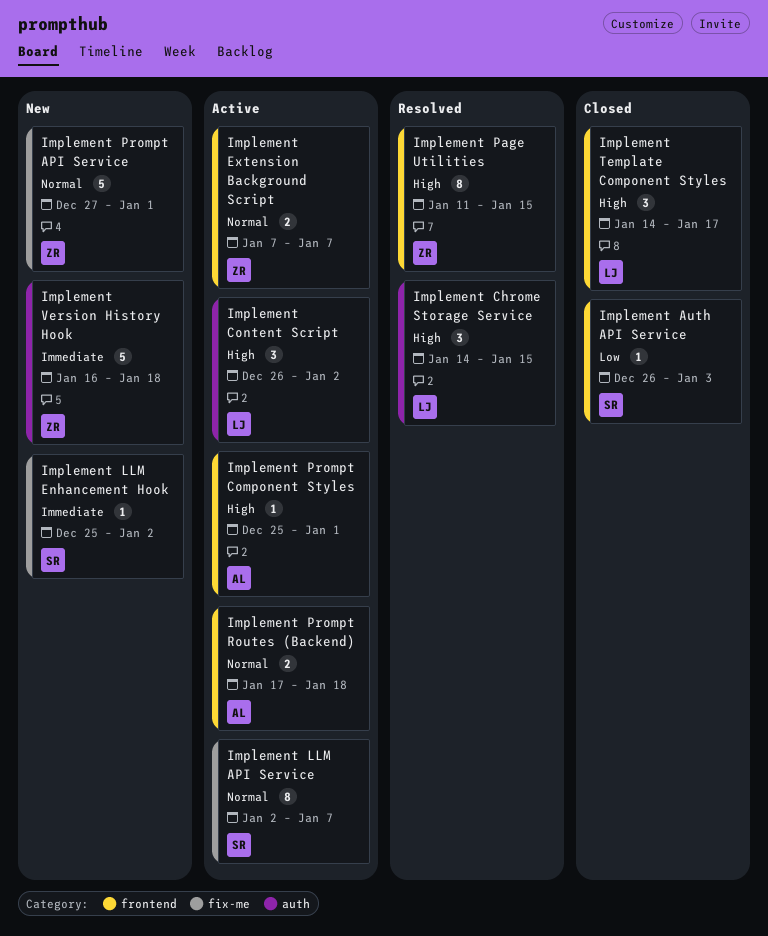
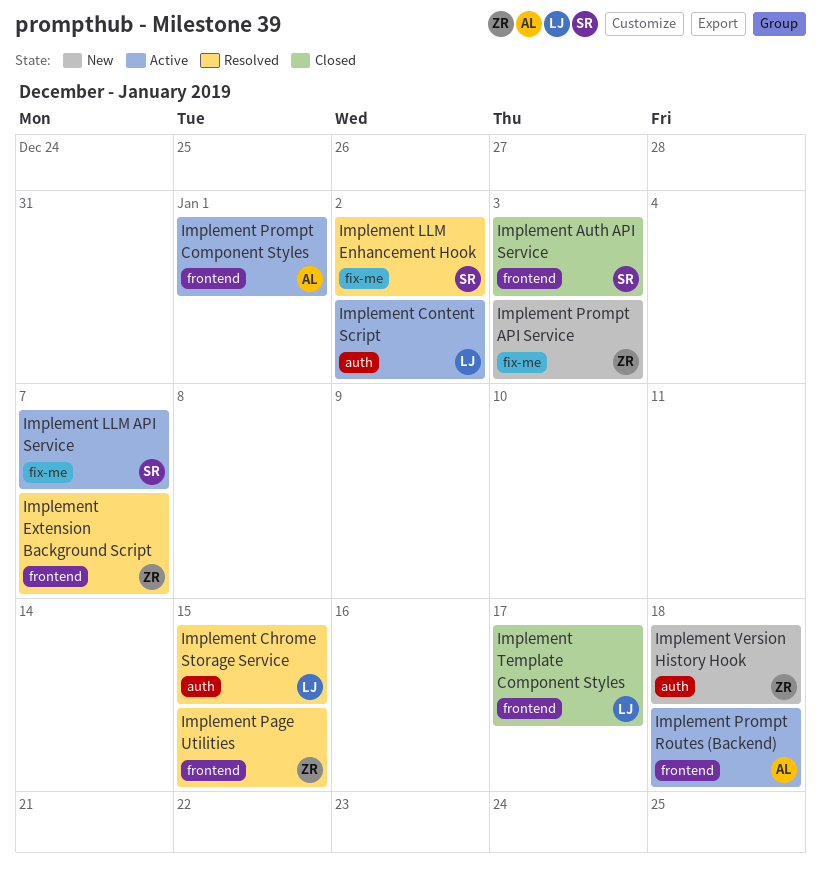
Implement Extension Background Script, status: Active -> Resolved
Implement LLM Enhancement Hook, status: New -> Resolved
Implement Prompt API Service, due: Jan 1 -> Jan 3

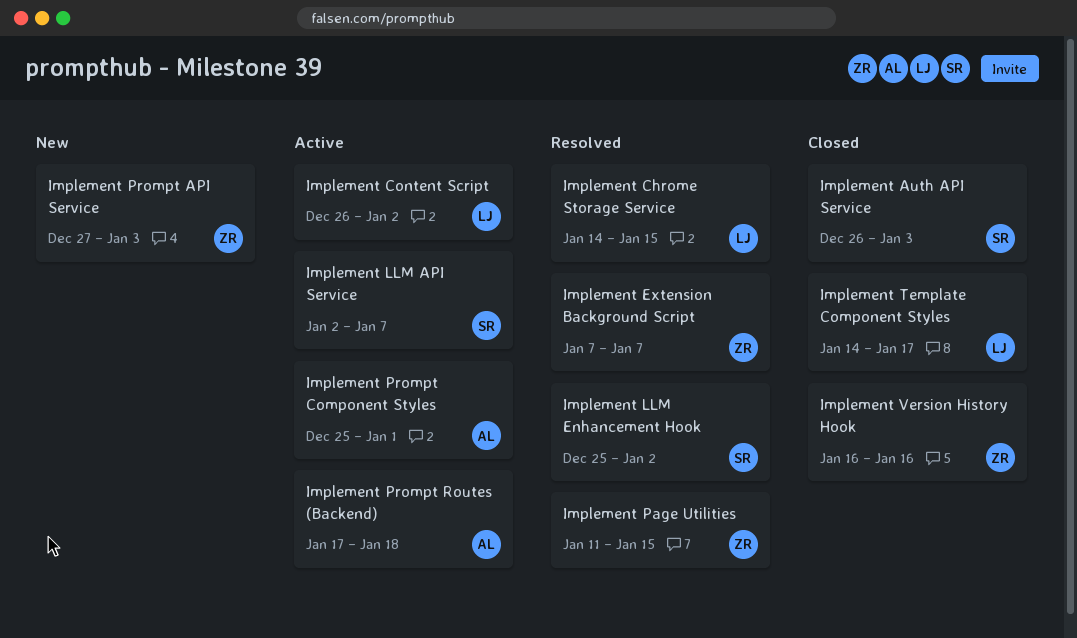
Implement Version History Hook, status: New -> Closed
Implement Version History Hook, due: Jan 18 -> Jan 16

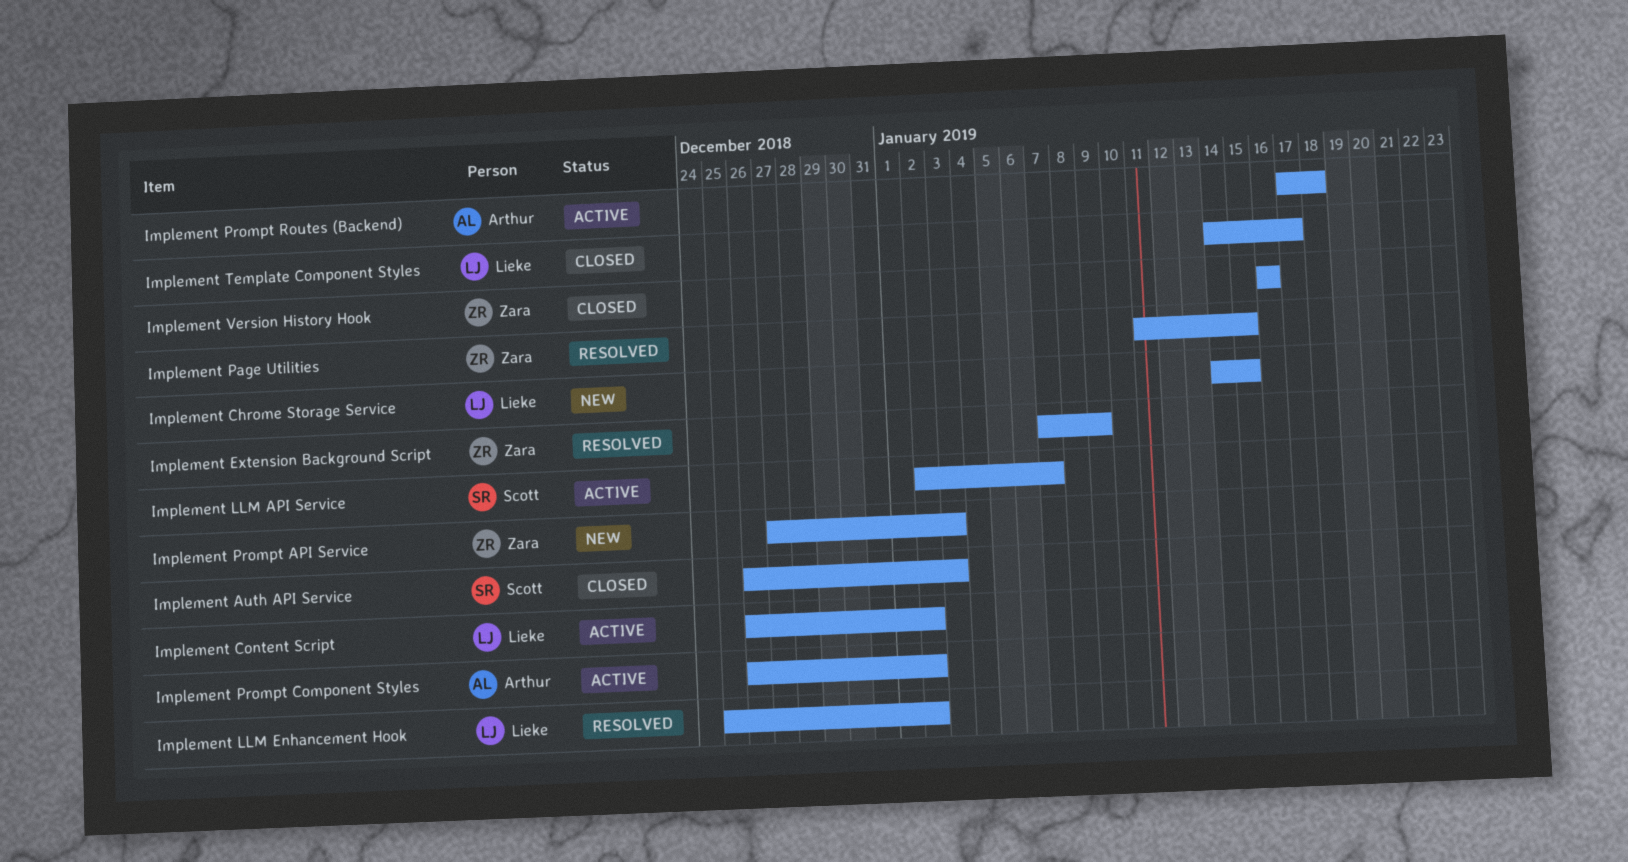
Implement Chrome Storage Service, status: Resolved -> New
Implement Extension Background Script, due: Jan 7 -> Jan 9
Implement LLM Enhancement Hook, owner: Scott -> Lieke
Implement Prompt Component Styles, start: Dec 25 -> Dec 26
Implement Prompt Component Styles, due: Jan 1 -> Jan 2

